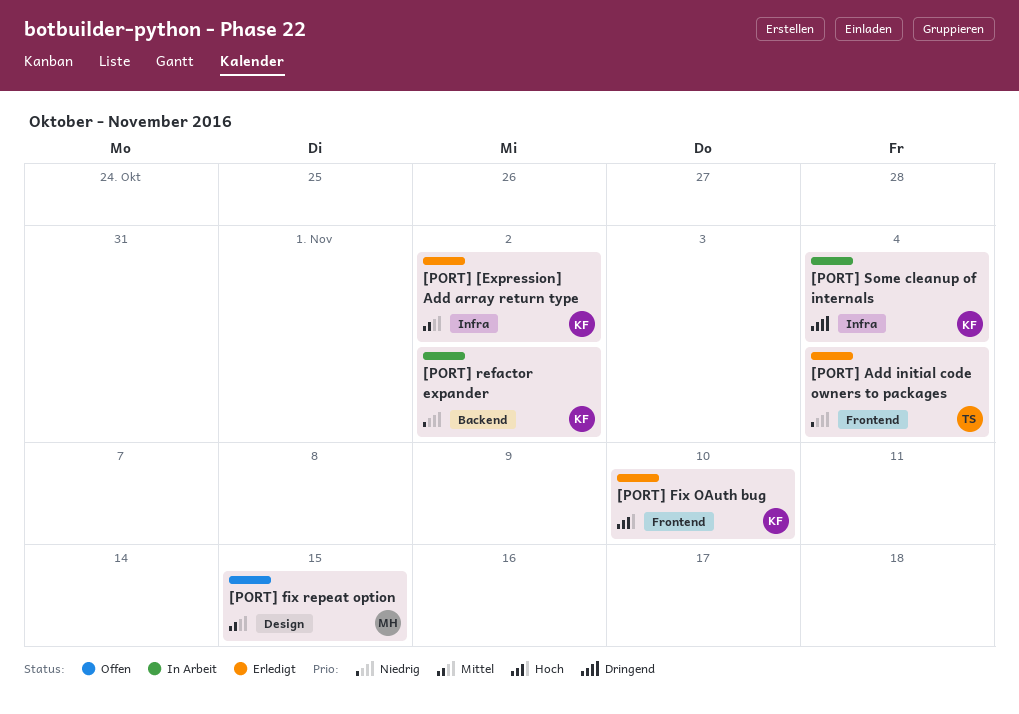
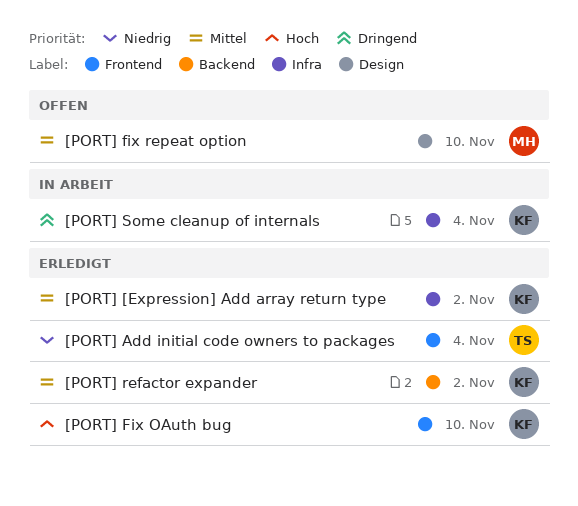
[PORT] fix repeat option, due: Nov 15 -> Nov 10
[PORT] refactor expander, status: In Arbeit -> Erledigt
[PORT] refactor expander, priority: Niedrig -> Mittel

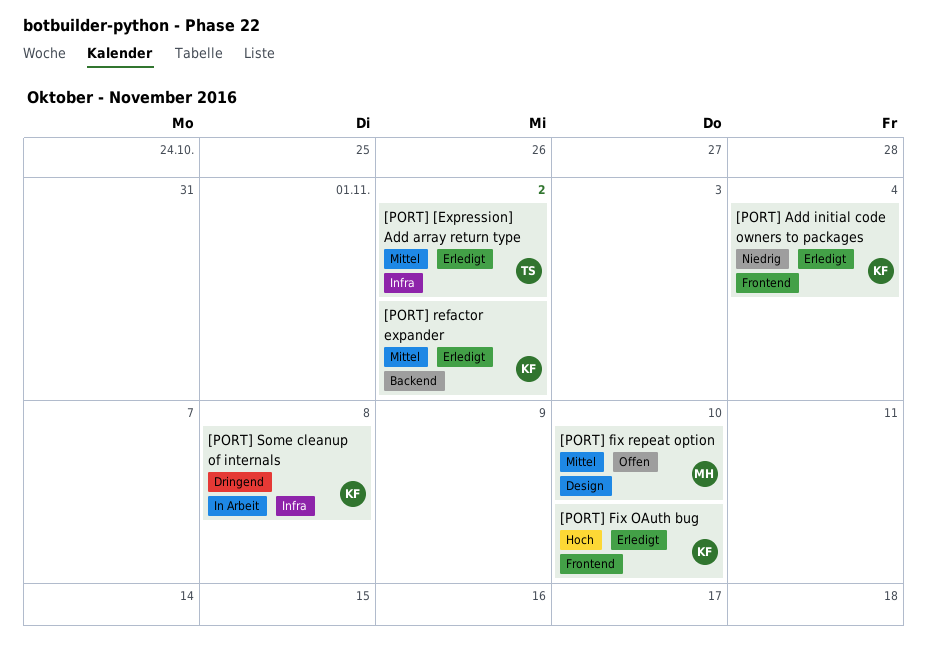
[PORT] [Expression] Add array return type, owner: KF -> TS
[PORT] Add initial code owners to packages, owner: TS -> KF
[PORT] Some cleanup of internals, due: Nov 4 -> Nov 8

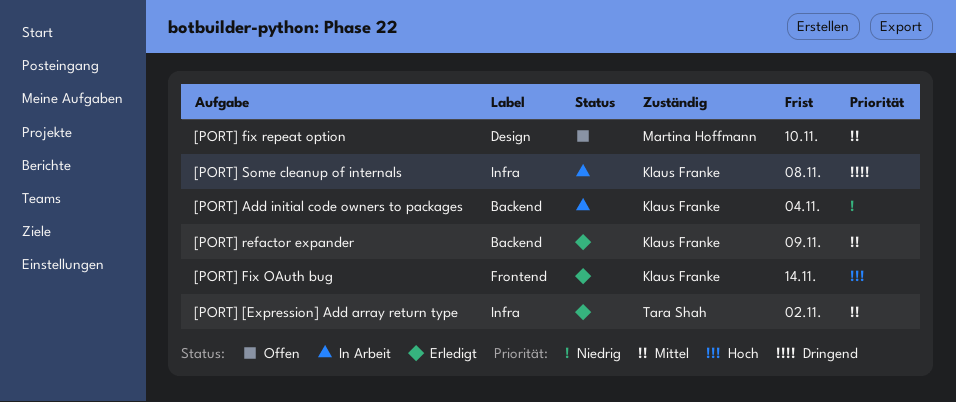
[PORT] Add initial code owners to packages, status: Erledigt -> In Arbeit
[PORT] Add initial code owners to packages, label: Frontend -> Backend
[PORT] Fix OAuth bug, due: Nov 10 -> Nov 14
[PORT] refactor expander, due: Nov 2 -> Nov 9

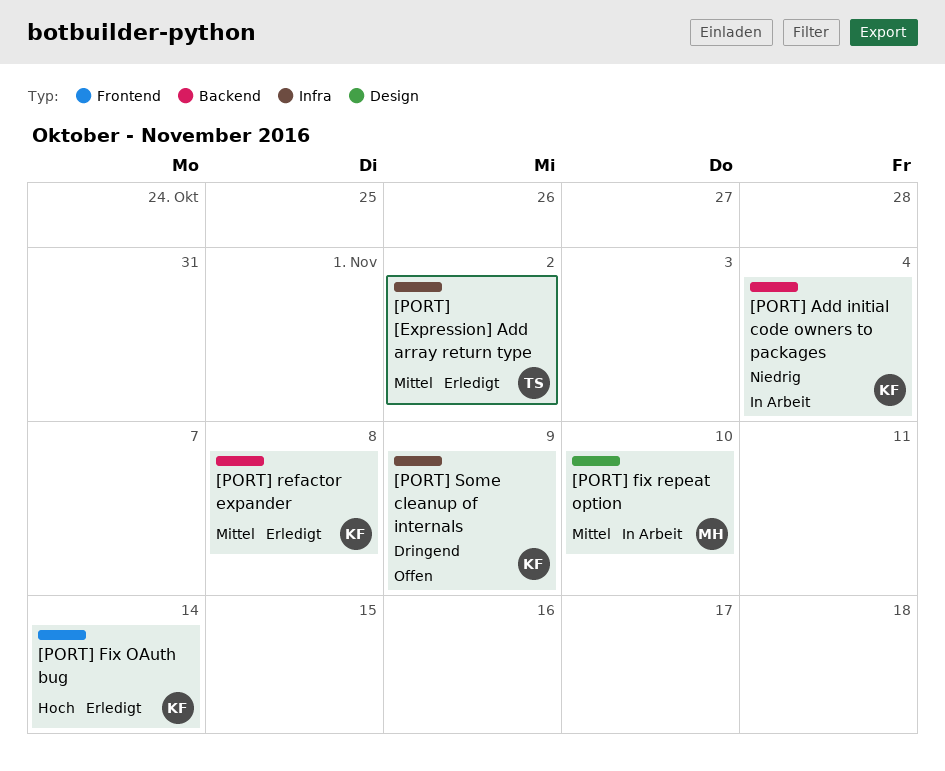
[PORT] fix repeat option, status: Offen -> In Arbeit
[PORT] refactor expander, due: Nov 9 -> Nov 8
[PORT] Some cleanup of internals, status: In Arbeit -> Offen
[PORT] Some cleanup of internals, due: Nov 8 -> Nov 9

